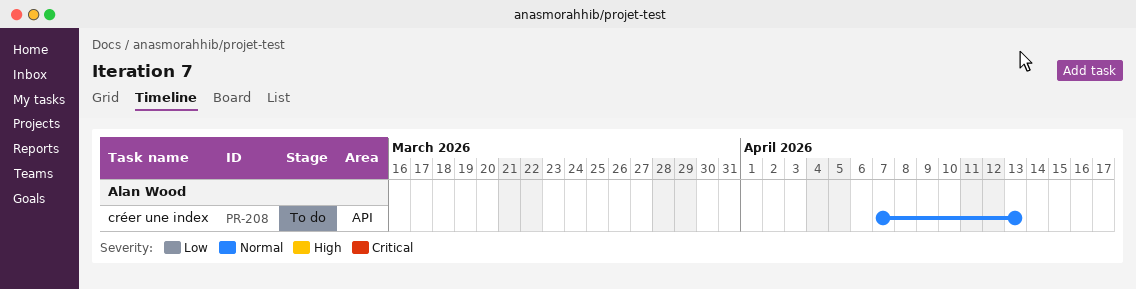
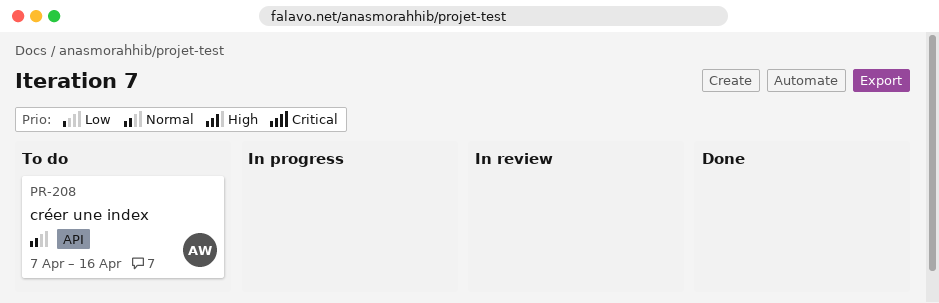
PR-208, due: Apr 13 -> Apr 16

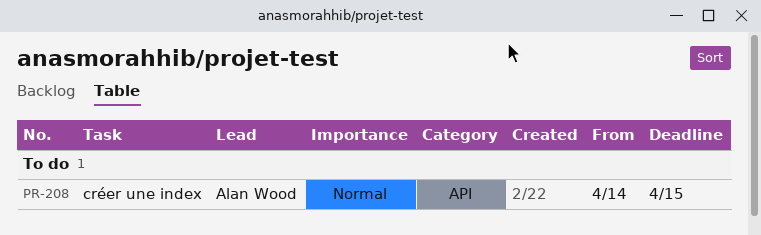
PR-208, start: Apr 7 -> Apr 14
PR-208, due: Apr 16 -> Apr 15

